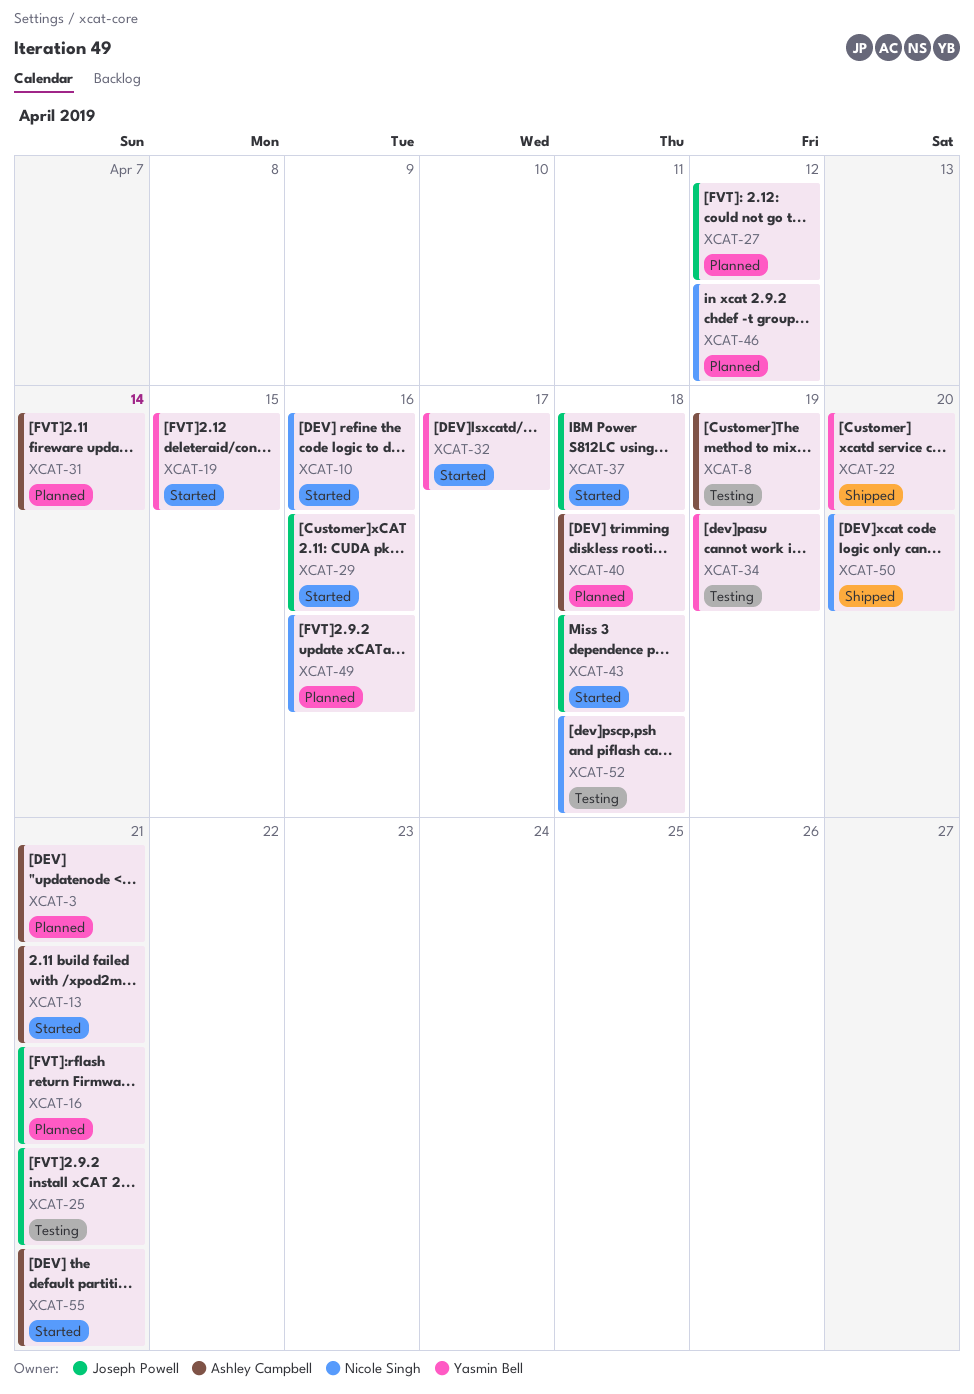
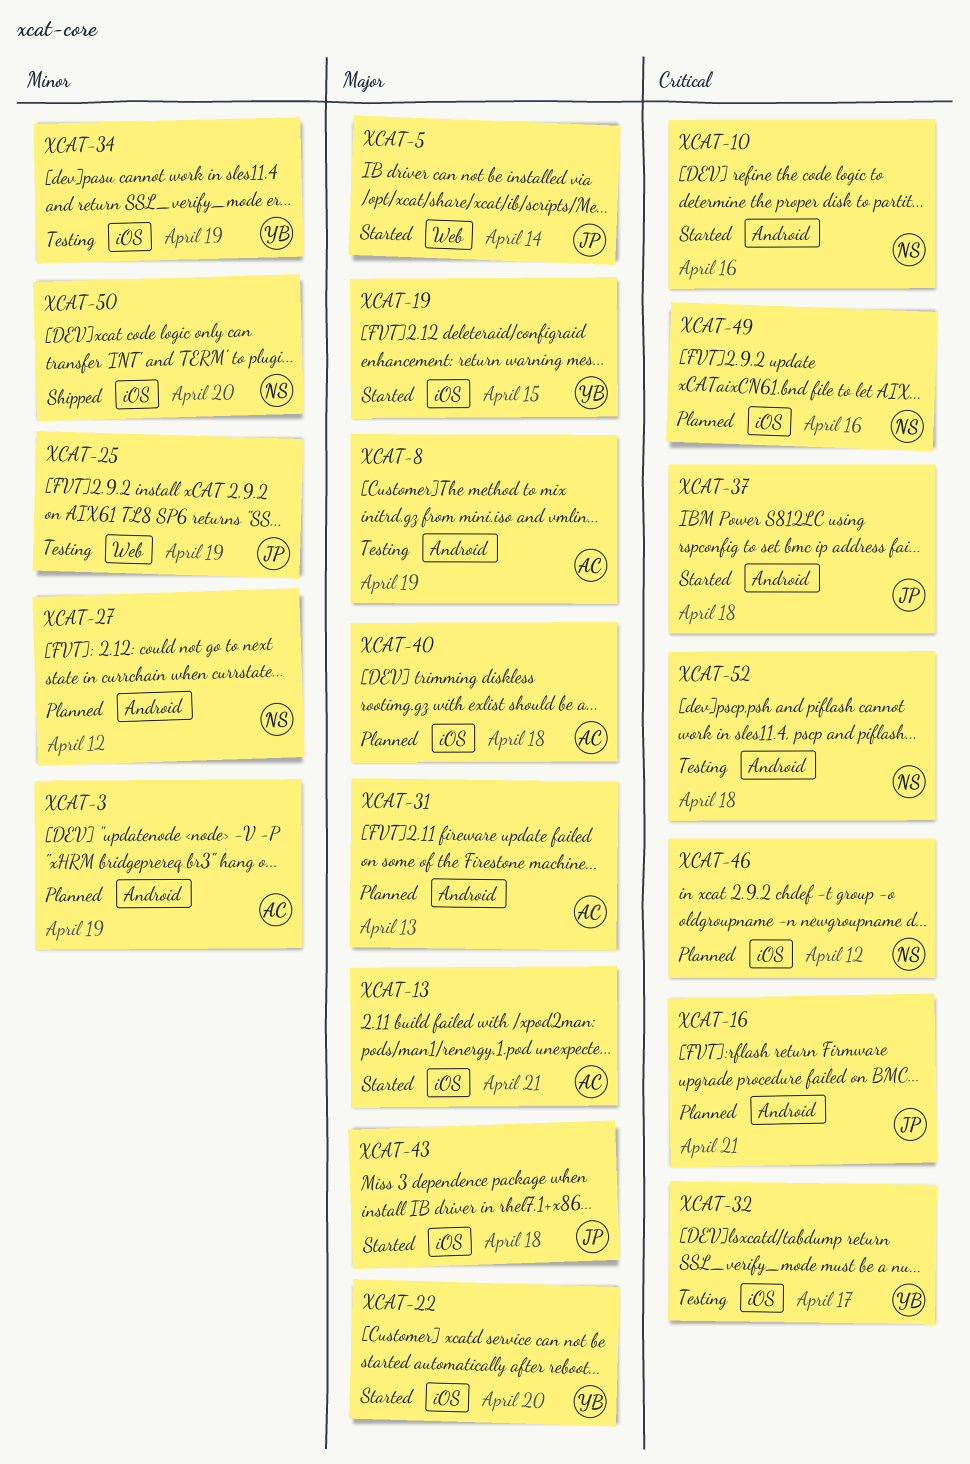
XCAT-3, due: Apr 21 -> Apr 19
XCAT-5: none -> present
XCAT-22, status: Shipped -> Started
XCAT-25, due: Apr 21 -> Apr 19
XCAT-27, owner: Joseph Powell -> Nicole Singh
XCAT-29: present -> none
XCAT-31, due: Apr 14 -> Apr 13
XCAT-32, status: Started -> Testing
XCAT-55: present -> none

